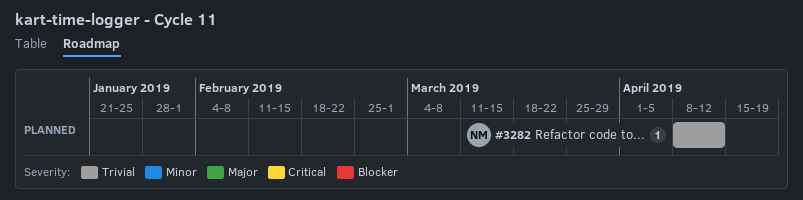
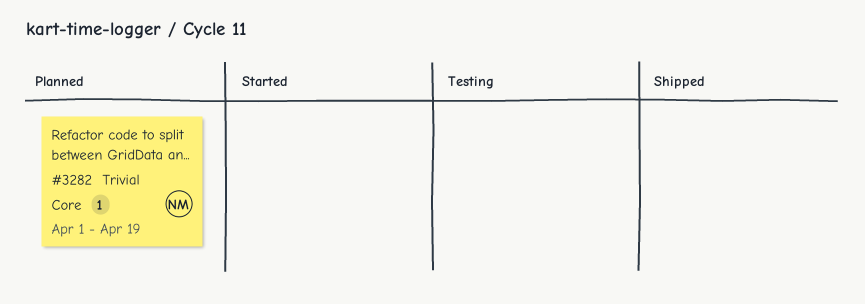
#3282, start: Apr 8 -> Apr 1
#3282, due: Apr 12 -> Apr 19

